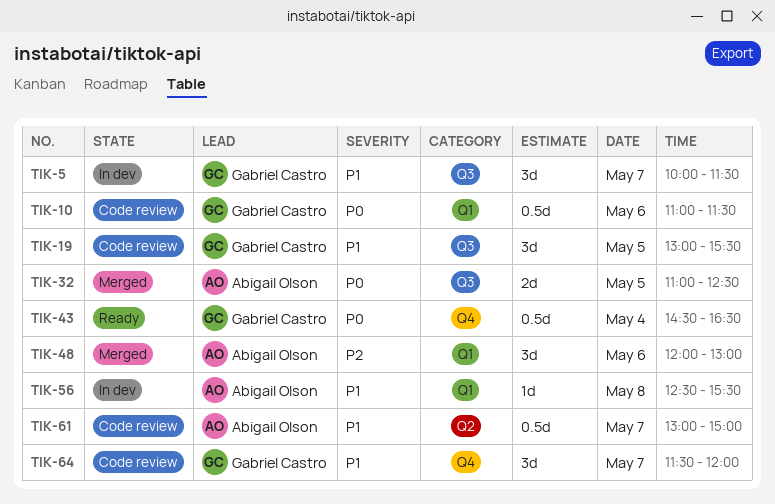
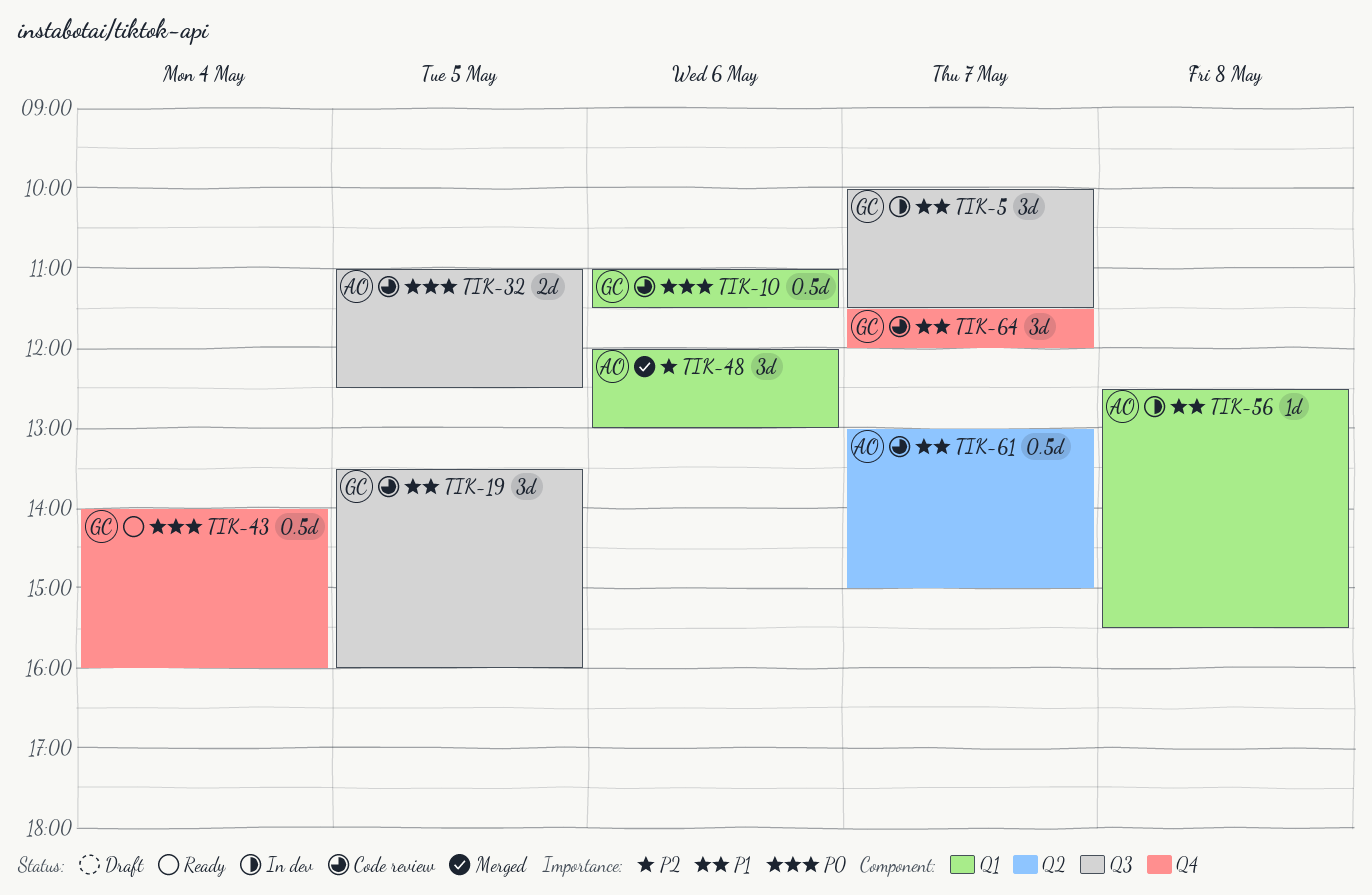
TIK-19, begins: 13:00 -> 13:30
TIK-19, ends: 15:30 -> 16:00
TIK-32, status: Merged -> Code review
TIK-43, begins: 14:30 -> 14:00
TIK-43, ends: 16:30 -> 16:00

